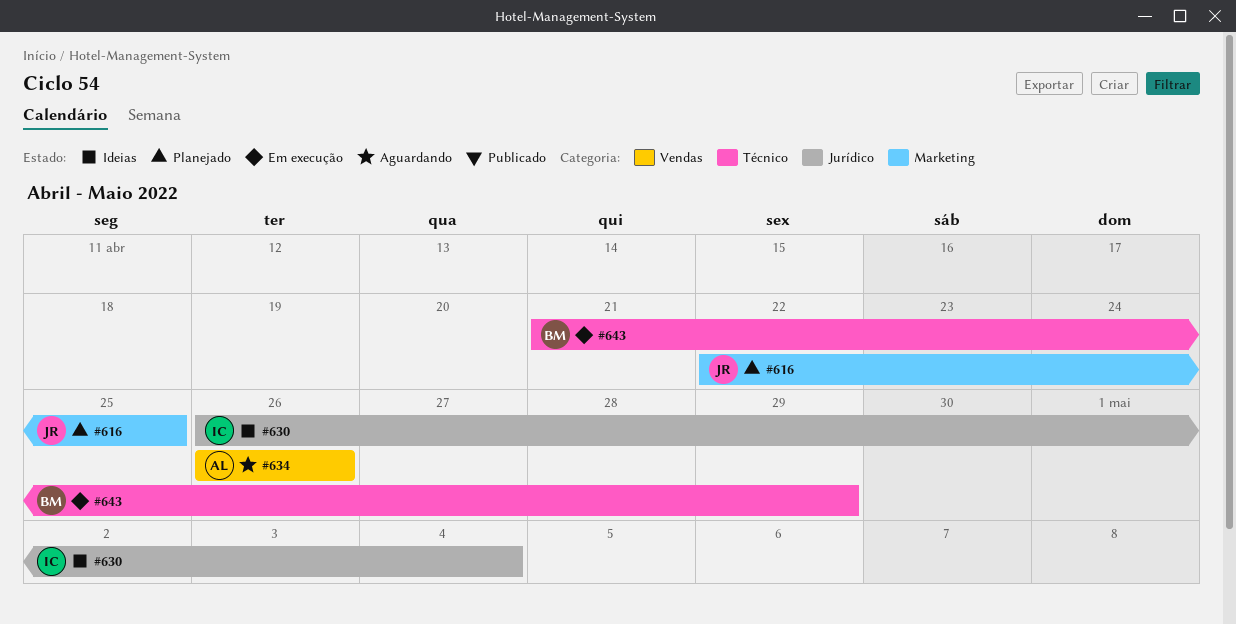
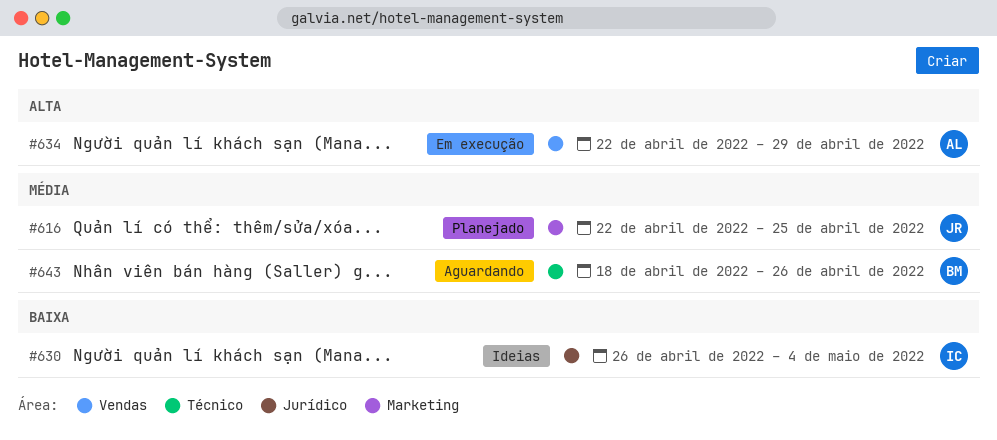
#634, status: Aguardando -> Em execução
#634, start: Apr 26 -> Apr 22
#634, due: Apr 26 -> Apr 29
#643, status: Em execução -> Aguardando
#643, start: Apr 21 -> Apr 18
#643, due: Apr 29 -> Apr 26

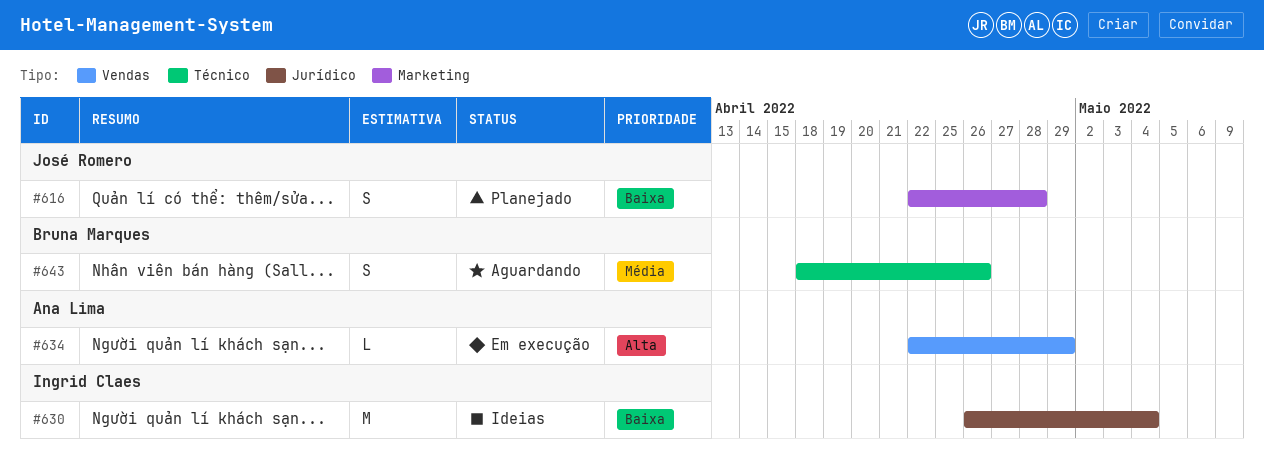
#616, priority: Média -> Baixa
#616, due: Apr 25 -> Apr 28

